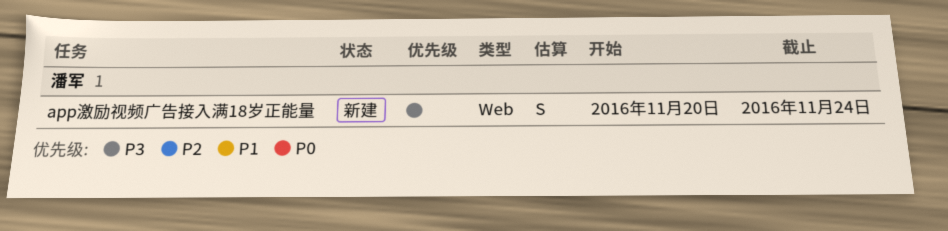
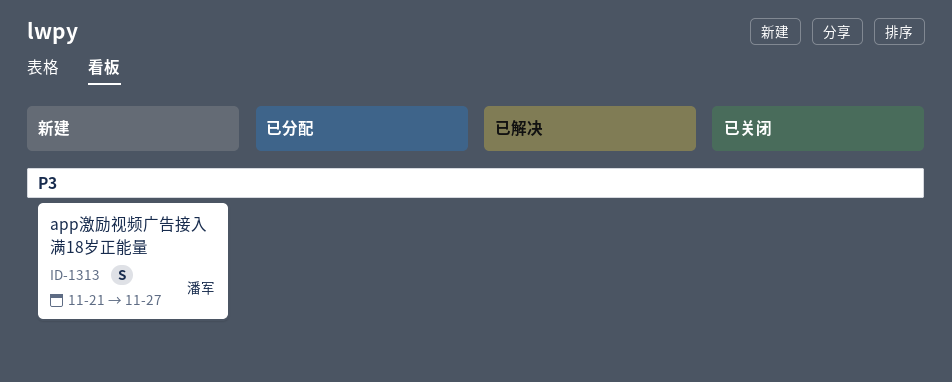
app激励视频广告接入满18岁正能量, start: Nov 20 -> Nov 21
app激励视频广告接入满18岁正能量, due: Nov 24 -> Nov 27

